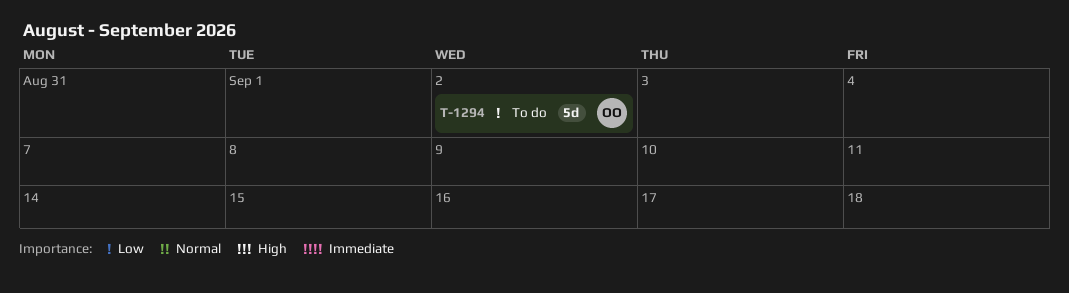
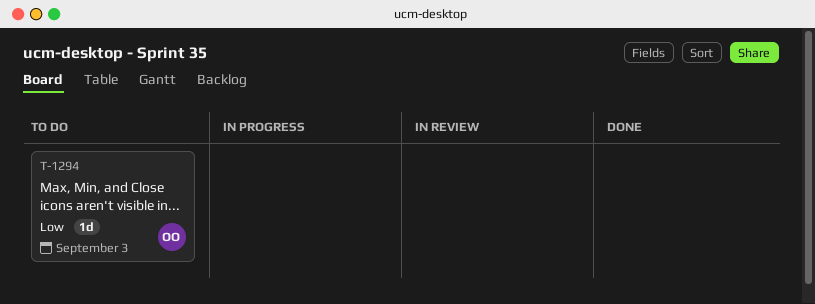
T-1294, estimate: 5d -> 1d
T-1294, due: Sep 2 -> Sep 3

